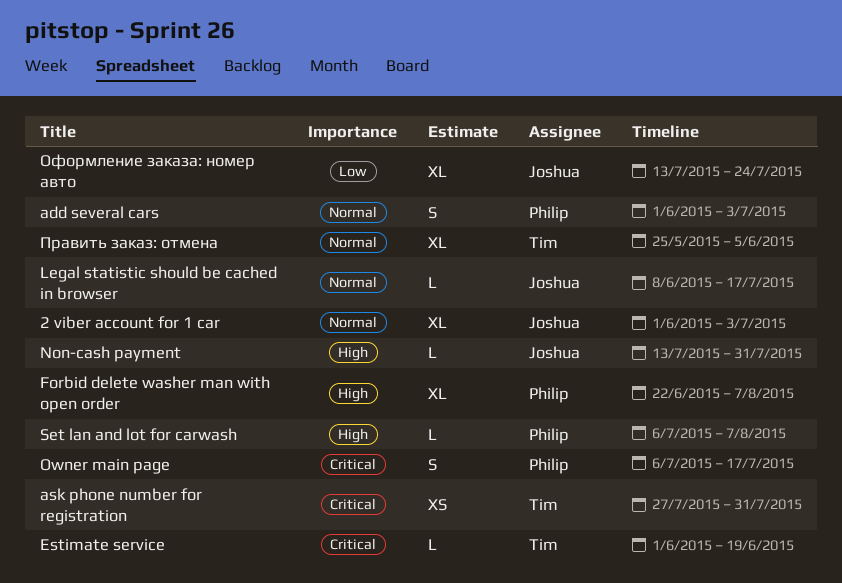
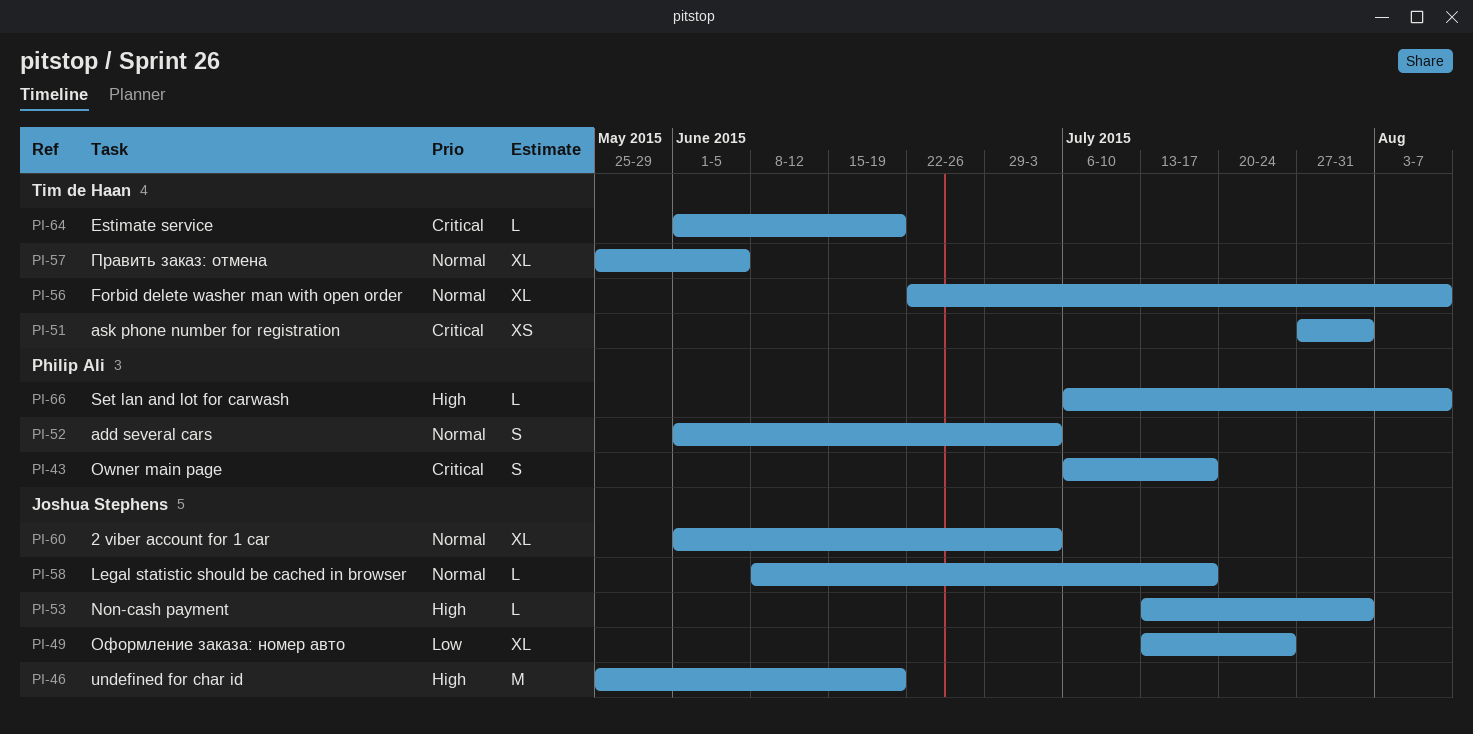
Forbid delete washer man with open order, owner: Philip Ali -> Tim de Haan
Forbid delete washer man with open order, priority: High -> Normal
undefined for char id: none -> present

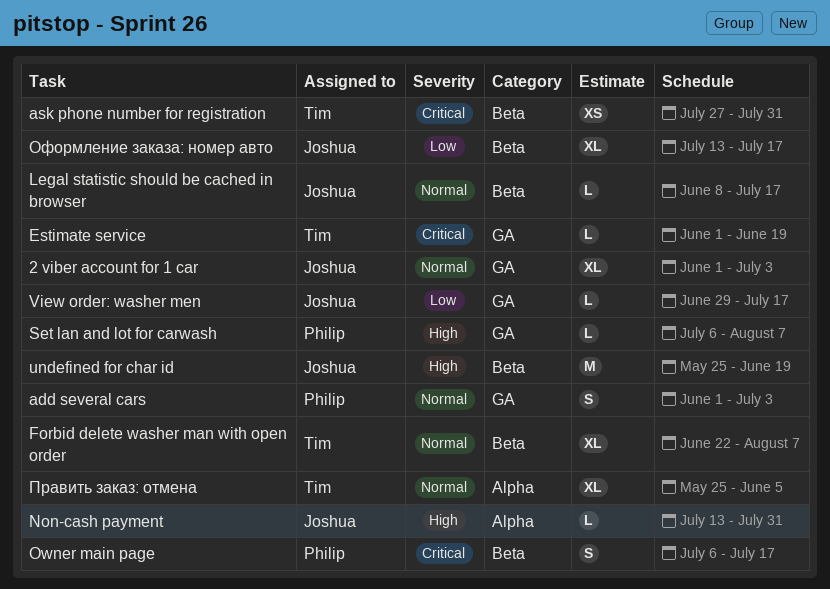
View order: washer men: none -> present
Оформление заказа: номер авто, due: Jul 24 -> Jul 17

